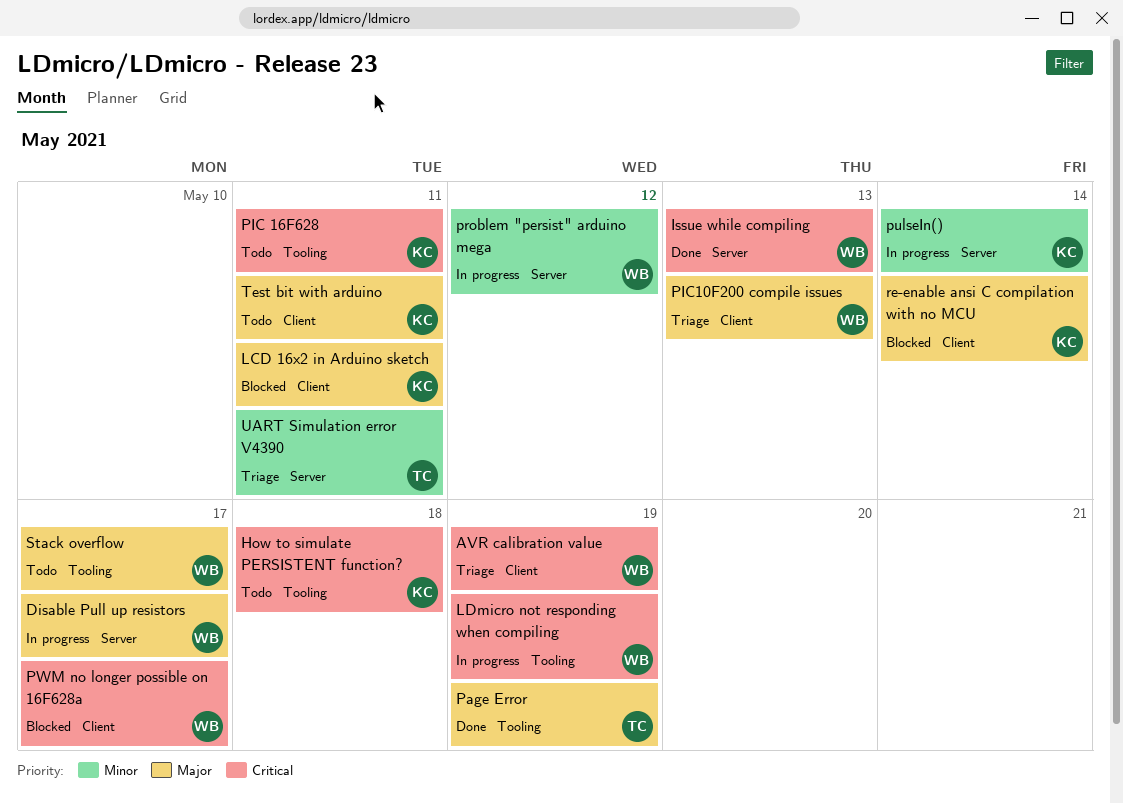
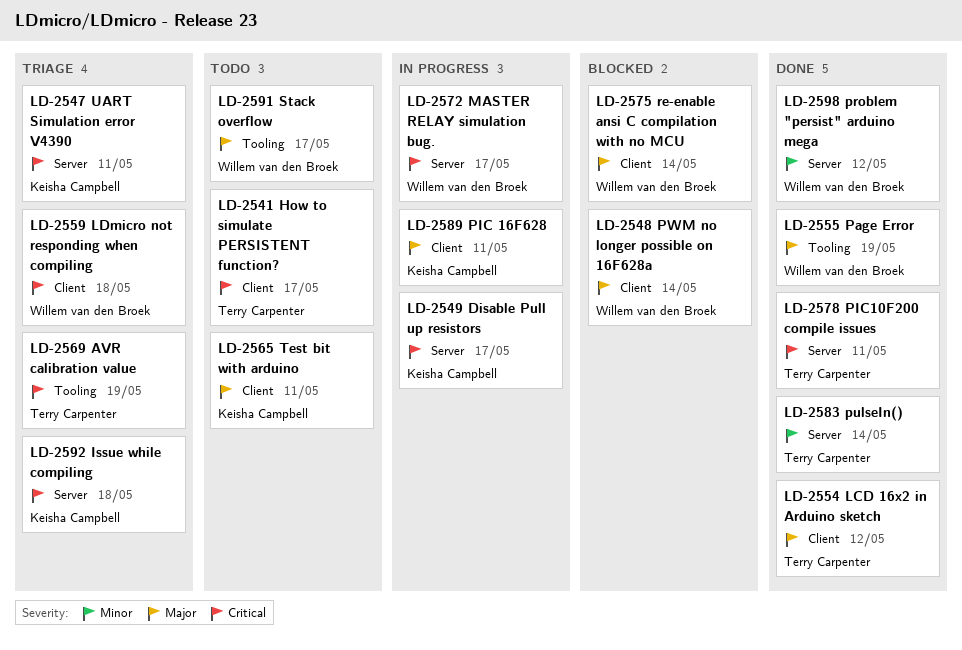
AVR calibration value, owner: Willem van den Broek -> Terry Carpenter
AVR calibration value, label: Client -> Tooling
Disable Pull up resistors, owner: Willem van den Broek -> Keisha Campbell
Disable Pull up resistors, priority: Major -> Critical
How to simulate PERSISTENT function?, owner: Keisha Campbell -> Terry Carpenter
How to simulate PERSISTENT function?, label: Tooling -> Client
How to simulate PERSISTENT function?, due: May 18 -> May 17
Issue while compiling, status: Done -> Triage
Issue while compiling, owner: Willem van den Broek -> Keisha Campbell
Issue while compiling, due: May 13 -> May 18
LCD 16x2 in Arduino sketch, status: Blocked -> Done
LCD 16x2 in Arduino sketch, owner: Keisha Campbell -> Terry Carpenter
LCD 16x2 in Arduino sketch, due: May 11 -> May 12
LDmicro not responding when compiling, status: In progress -> Triage
LDmicro not responding when compiling, label: Tooling -> Client
LDmicro not responding when compiling, due: May 19 -> May 18
MASTER RELAY simulation bug.: none -> present
Page Error, owner: Terry Carpenter -> Willem van den Broek
PIC 16F628, status: Todo -> In progress
PIC 16F628, priority: Critical -> Major
PIC 16F628, label: Tooling -> Client
PIC10F200 compile issues, status: Triage -> Done
PIC10F200 compile issues, owner: Willem van den Broek -> Terry Carpenter
PIC10F200 compile issues, priority: Major -> Critical
PIC10F200 compile issues, label: Client -> Server
PIC10F200 compile issues, due: May 13 -> May 11
problem "persist" arduino mega, status: In progress -> Done
pulseIn(), status: In progress -> Done
pulseIn(), owner: Keisha Campbell -> Terry Carpenter
PWM no longer possible on 16F628a, priority: Critical -> Major
PWM no longer possible on 16F628a, due: May 17 -> May 14
re-enable ansi C compilation with no MCU, owner: Keisha Campbell -> Willem van den Broek
UART Simulation error V4390, owner: Terry Carpenter -> Keisha Campbell
UART Simulation error V4390, priority: Minor -> Critical

